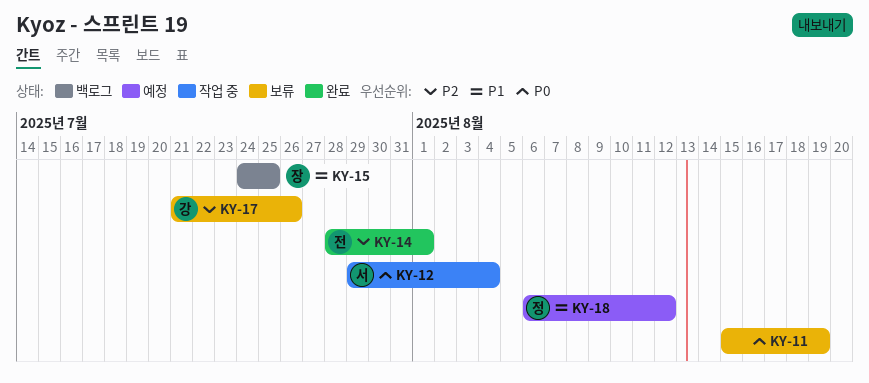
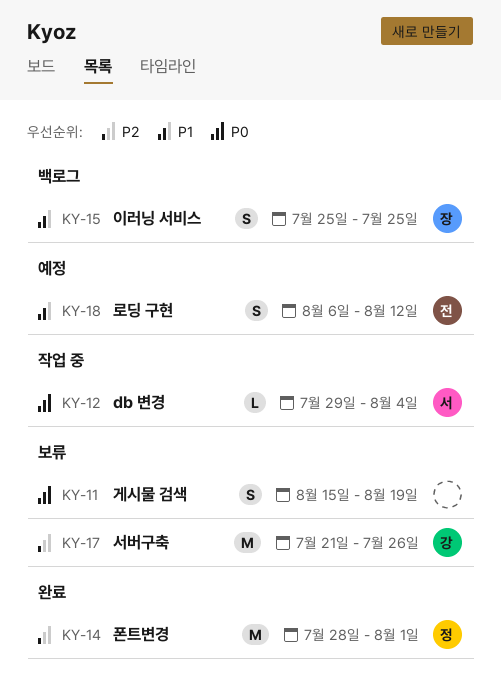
KY-14, owner: 전 -> 정
KY-15, start: Jul 24 -> Jul 25
KY-18, owner: 정 -> 전

